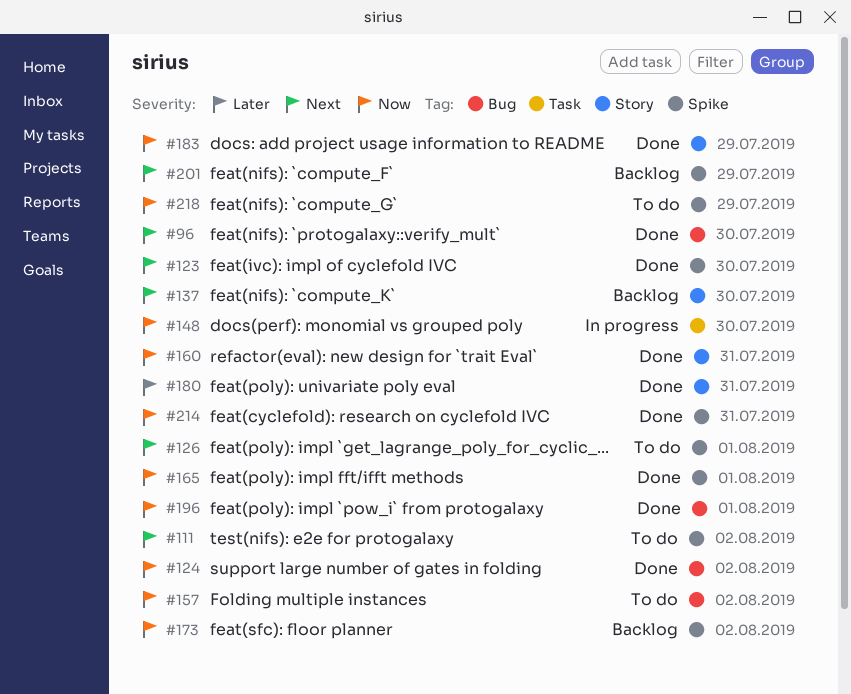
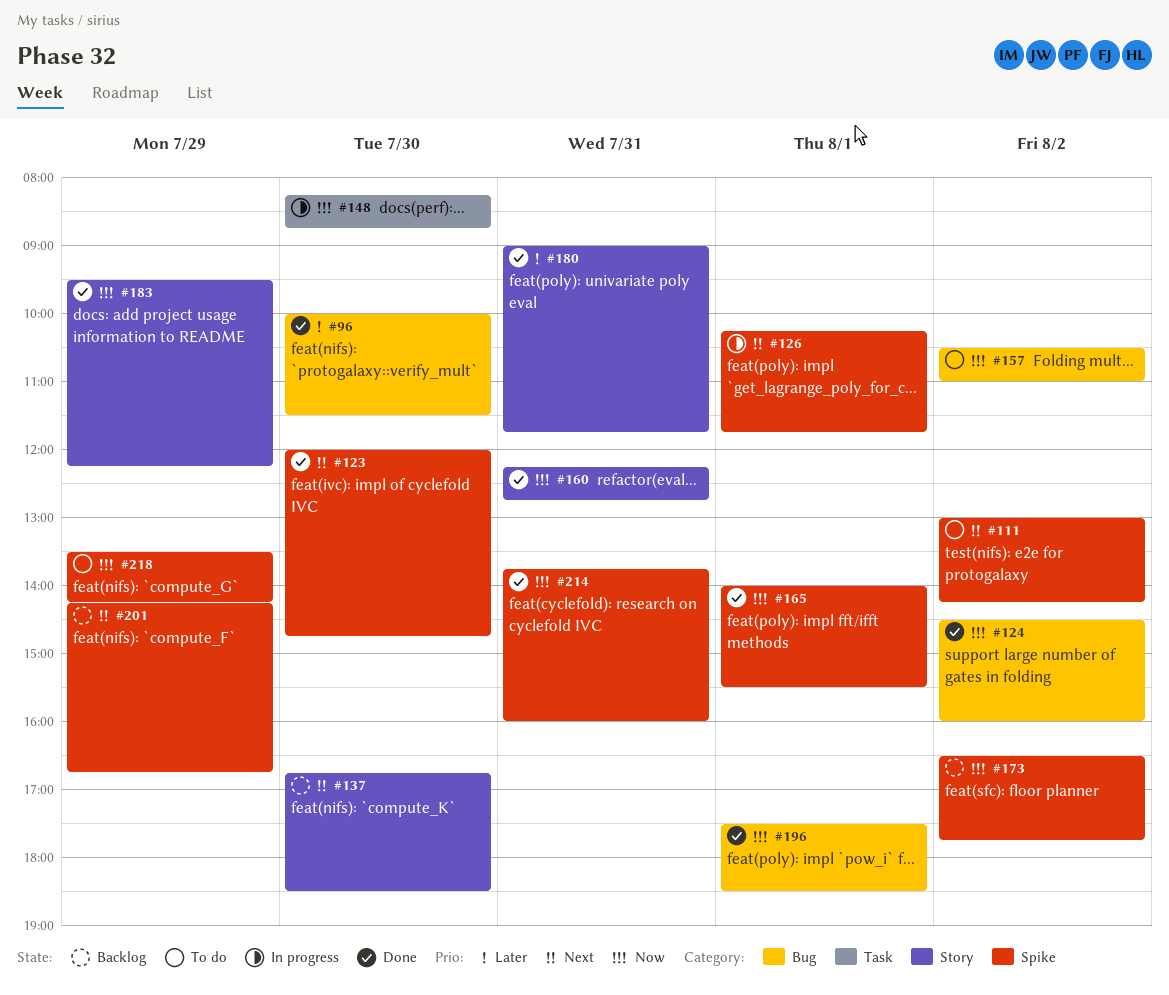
#96, priority: Next -> Later
#126, status: To do -> In progress

